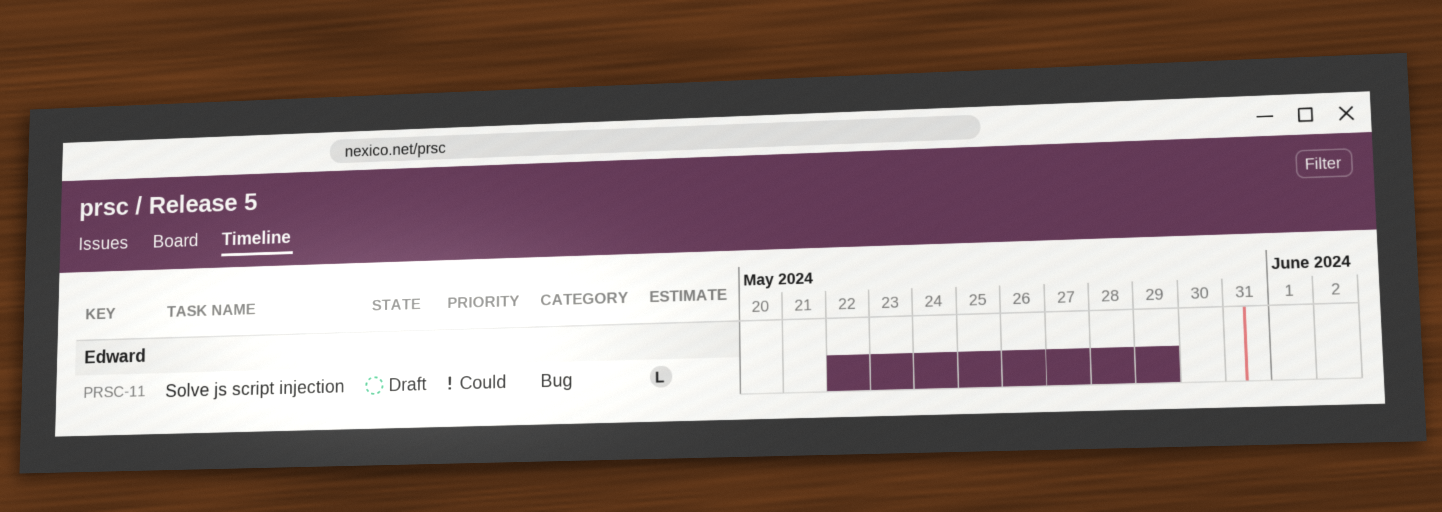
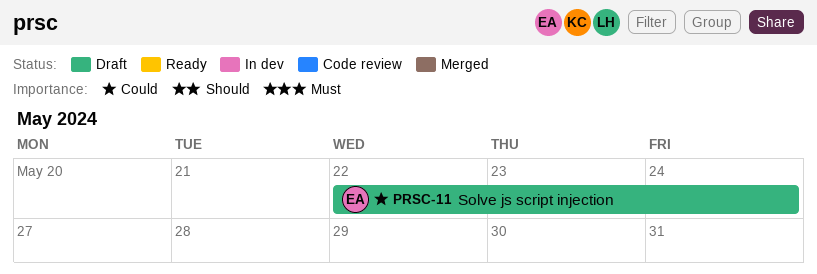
PRSC-11, due: May 29 -> May 24

